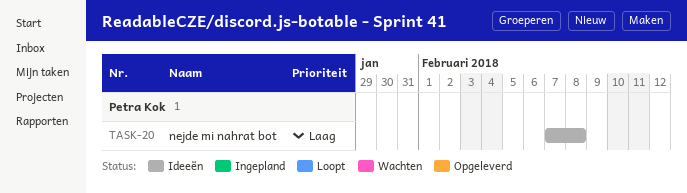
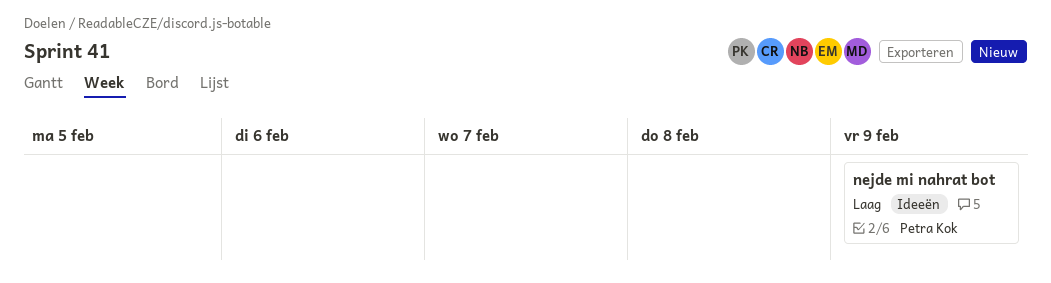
nejde mi nahrat bot, due: Feb 8 -> Feb 9

